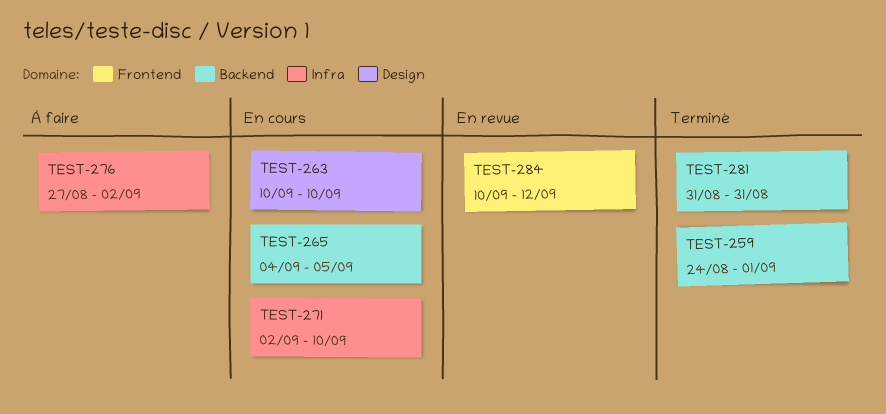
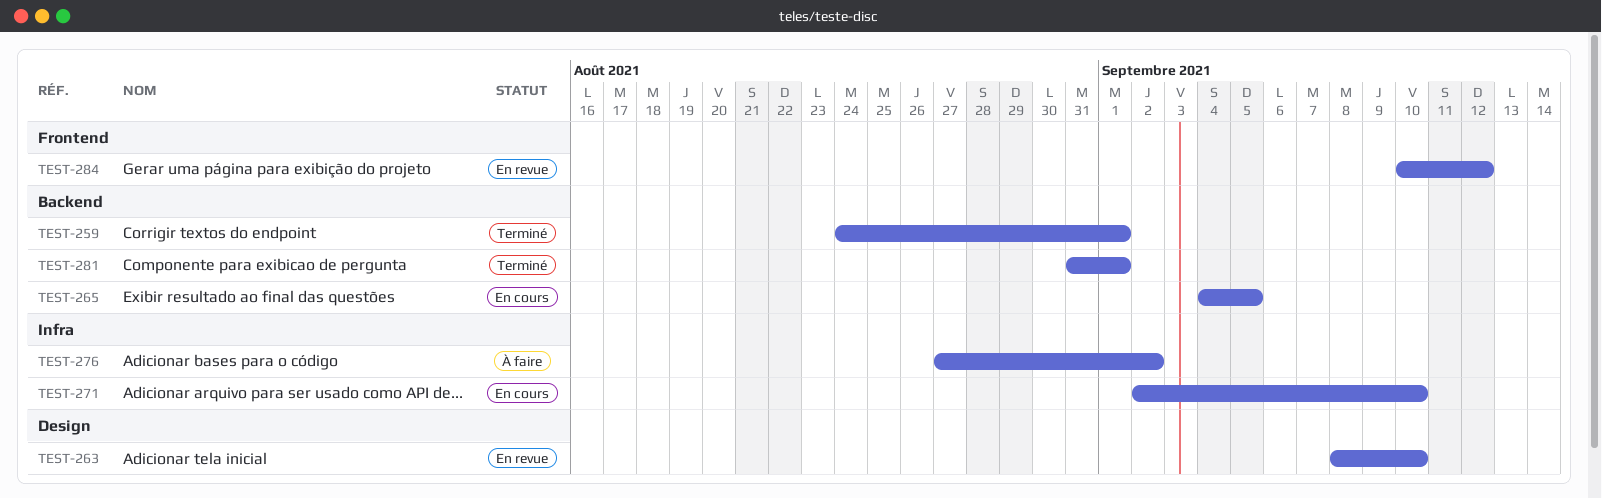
TEST-263, status: En cours -> En revue
TEST-263, start: Sep 10 -> Sep 8
TEST-281, due: Aug 31 -> Sep 1

